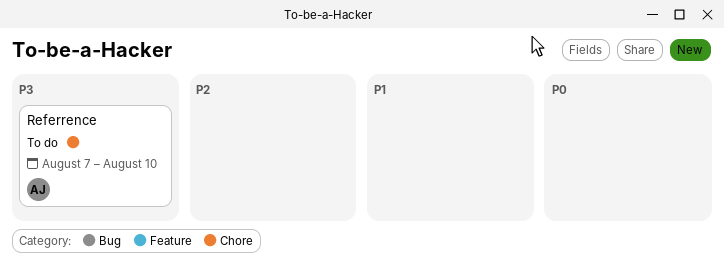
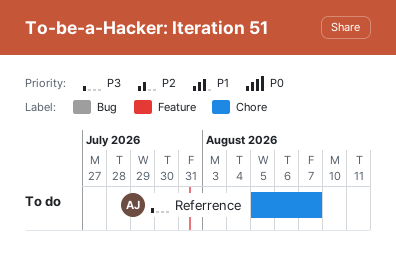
Referrence, start: Aug 7 -> Aug 5
Referrence, due: Aug 10 -> Aug 7

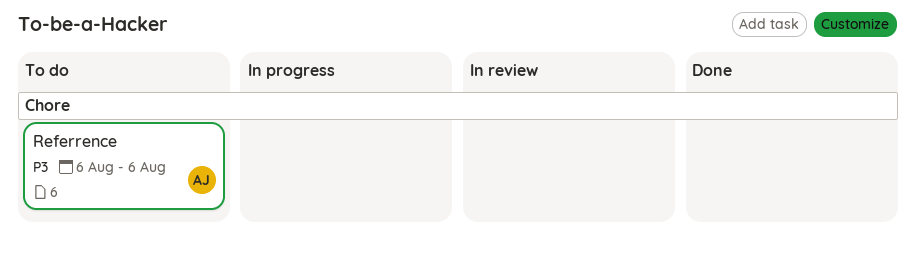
Referrence, start: Aug 5 -> Aug 6
Referrence, due: Aug 7 -> Aug 6

